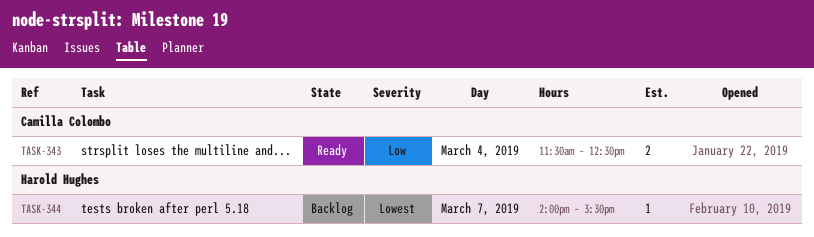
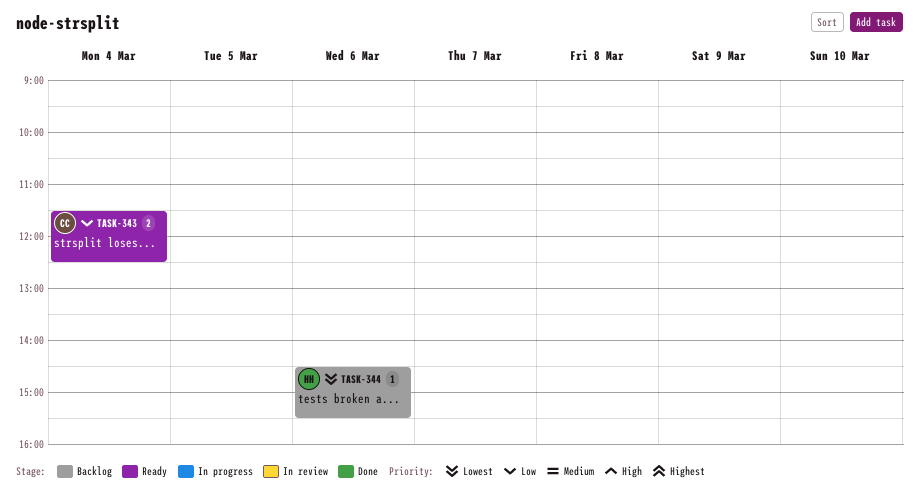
TASK-344, day: Mar 7 -> Mar 6
TASK-344, begins: 14:00 -> 14:30

